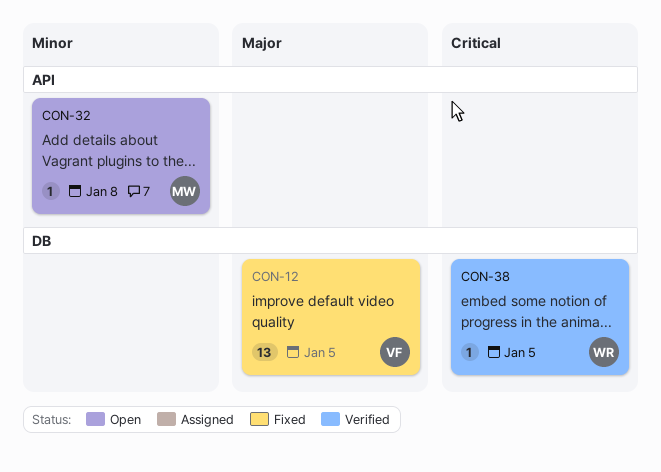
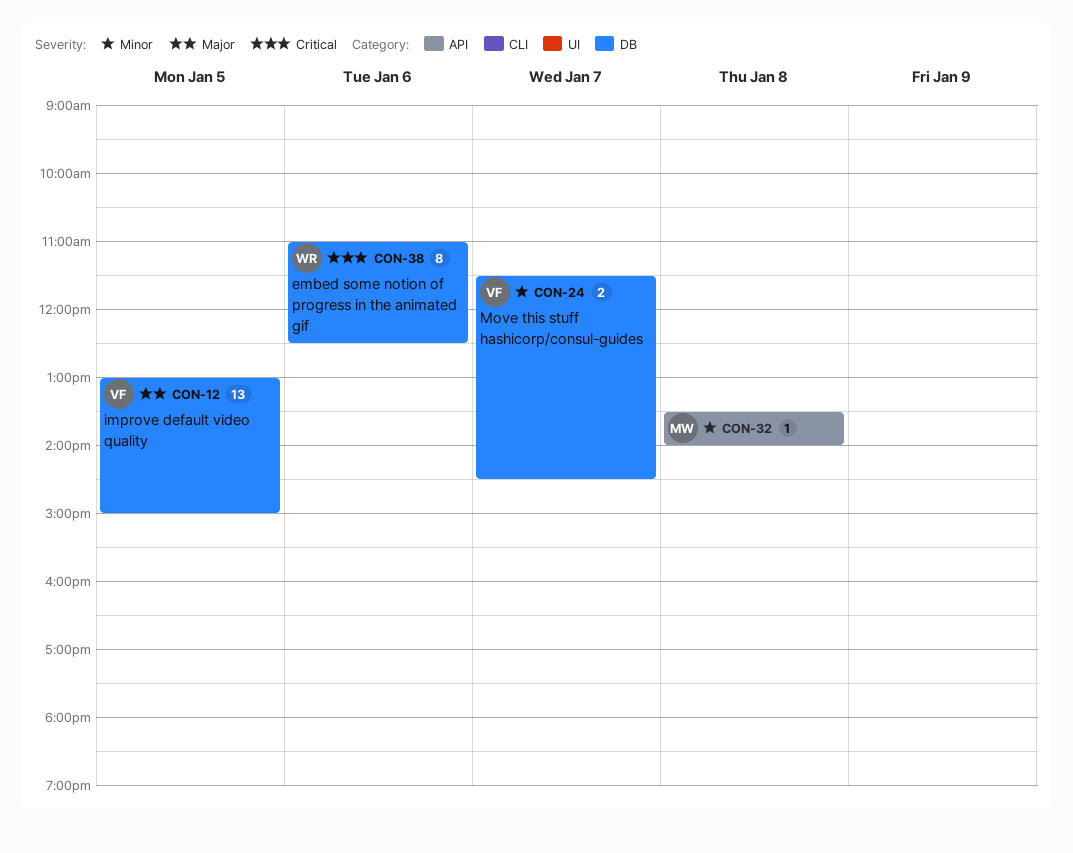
CON-24: none -> present
CON-38, estimate: 1 -> 8
CON-38, day: Jan 5 -> Jan 6

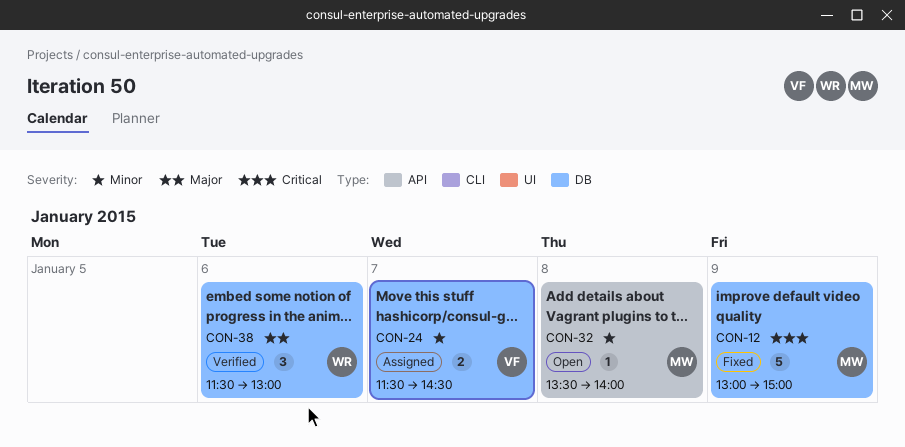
CON-12, owner: VF -> MW
CON-12, priority: Major -> Critical
CON-12, estimate: 13 -> 5
CON-12, day: Jan 5 -> Jan 9
CON-38, priority: Critical -> Major
CON-38, estimate: 8 -> 3
CON-38, begins: 11:00 -> 11:30
CON-38, ends: 12:30 -> 13:00

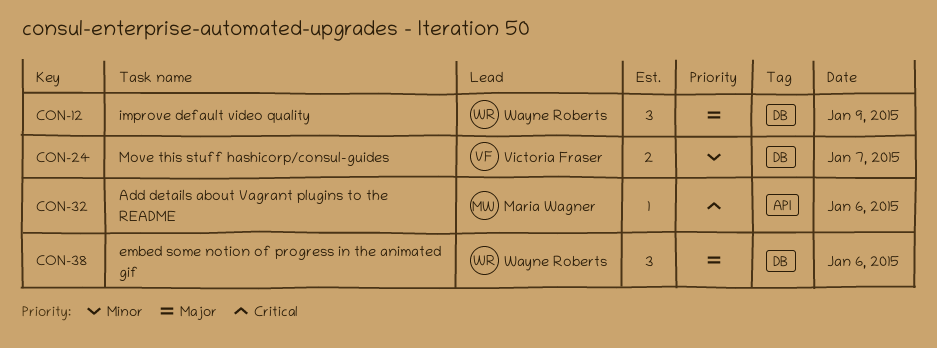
CON-12, owner: Maria Wagner -> Wayne Roberts
CON-12, priority: Critical -> Major
CON-12, estimate: 5 -> 3
CON-32, priority: Minor -> Critical
CON-32, day: Jan 8 -> Jan 6

